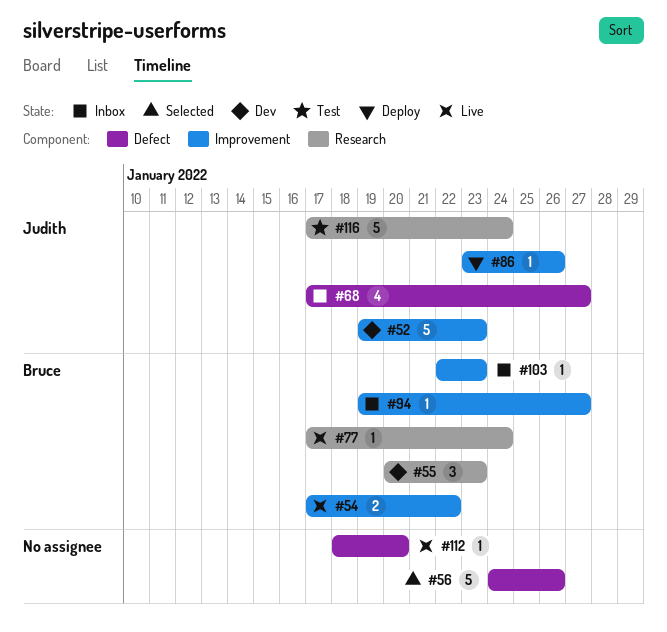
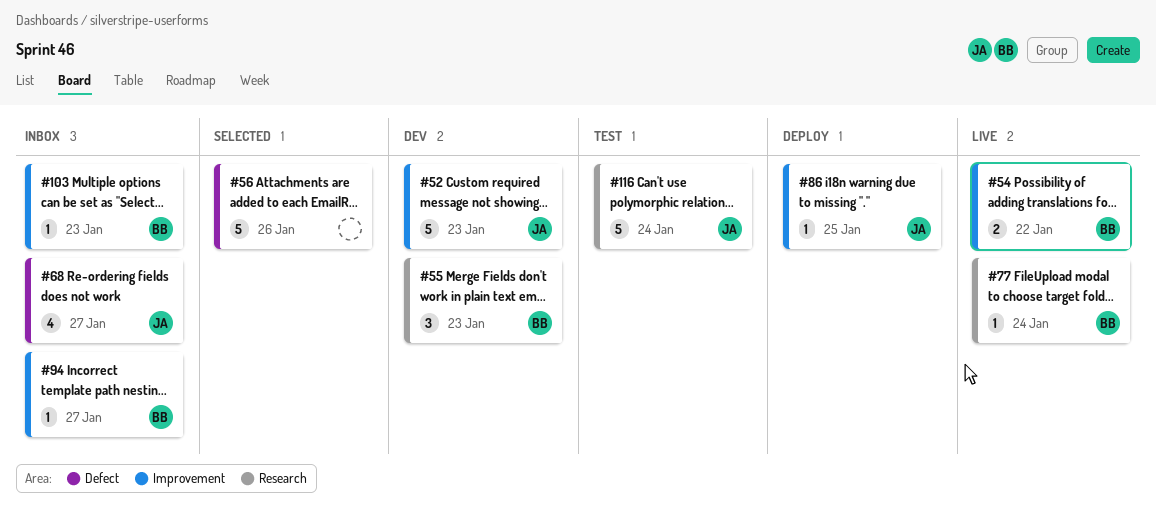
#86, due: Jan 26 -> Jan 25
#112: present -> none

